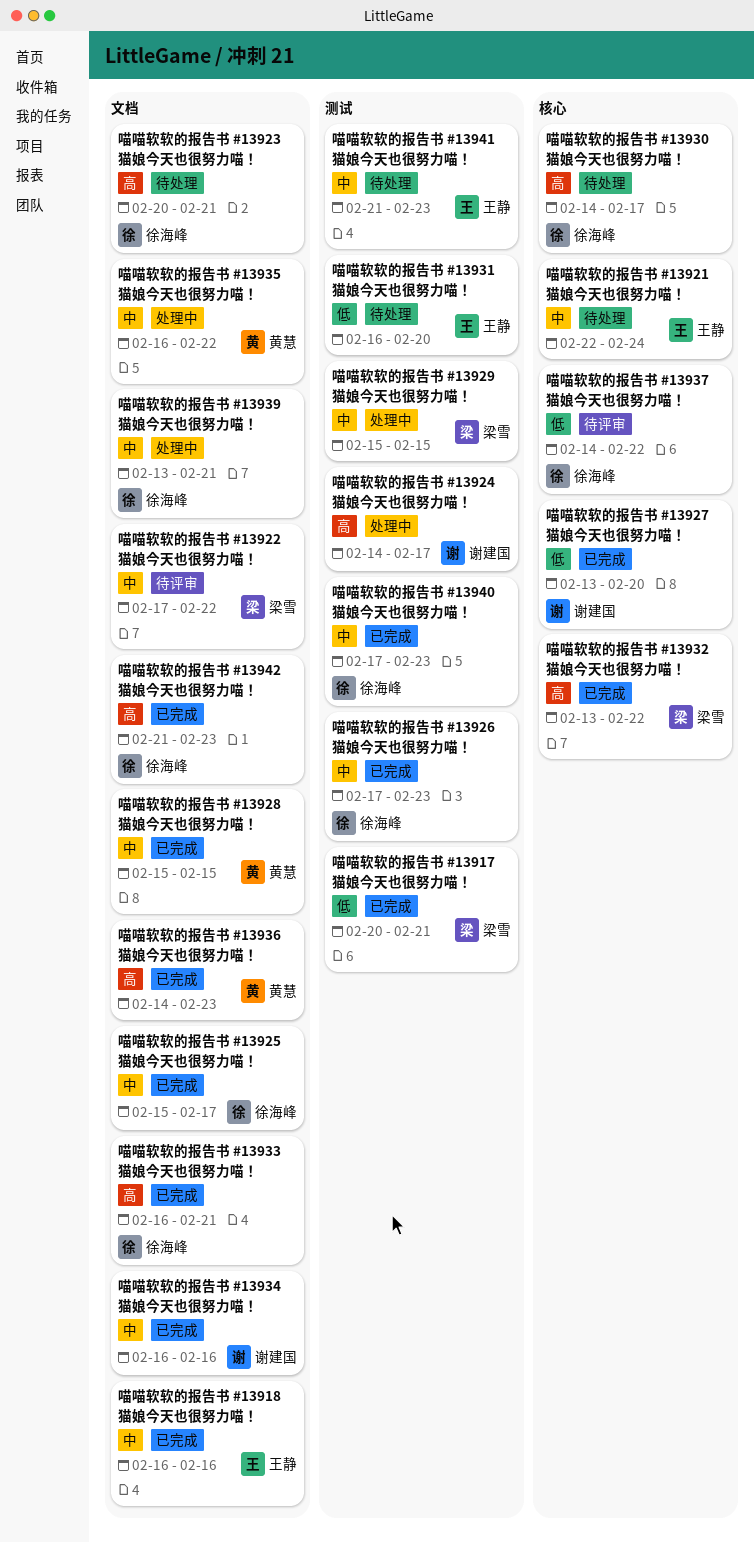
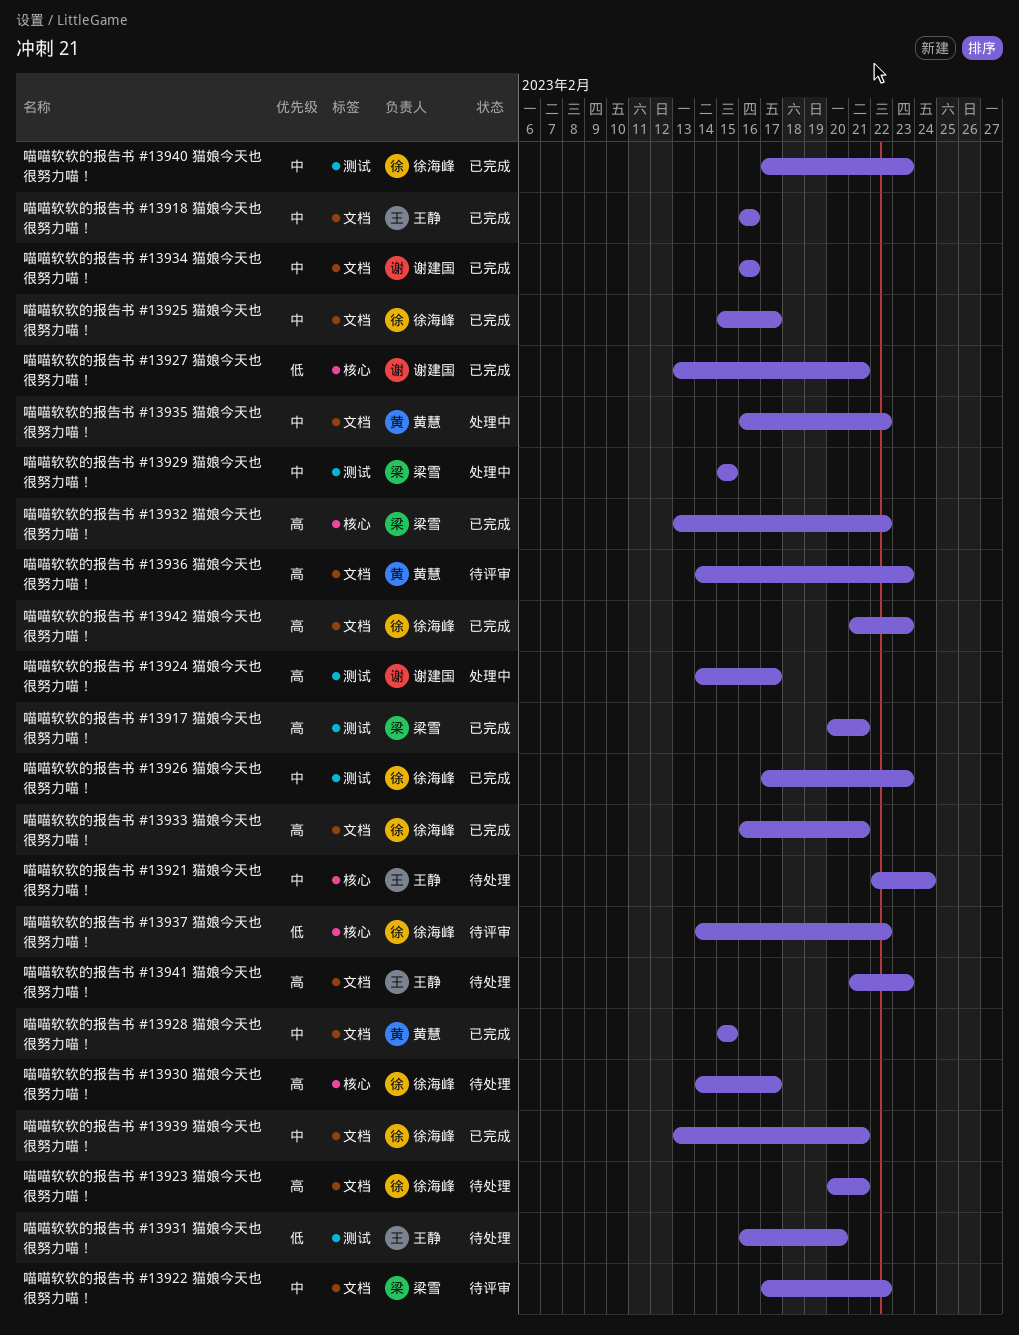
喵喵软软的报告书 #13917 猫娘今天也很努力喵！, priority: 低 -> 高
喵喵软软的报告书 #13927 猫娘今天也很努力喵！, due: Feb 20 -> Feb 21
喵喵软软的报告书 #13936 猫娘今天也很努力喵！, status: 已完成 -> 待评审
喵喵软软的报告书 #13939 猫娘今天也很努力喵！, status: 处理中 -> 已完成
喵喵软软的报告书 #13941 猫娘今天也很努力喵！, priority: 中 -> 高
喵喵软软的报告书 #13941 猫娘今天也很努力喵！, label: 测试 -> 文档

